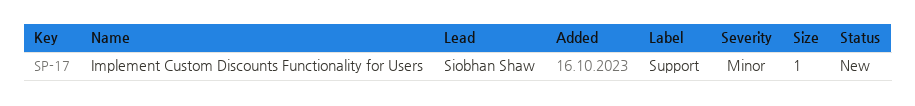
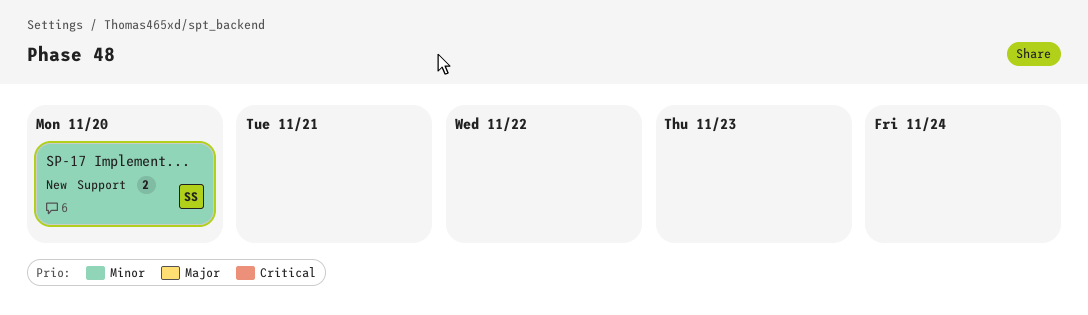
SP-17, estimate: 1 -> 2

